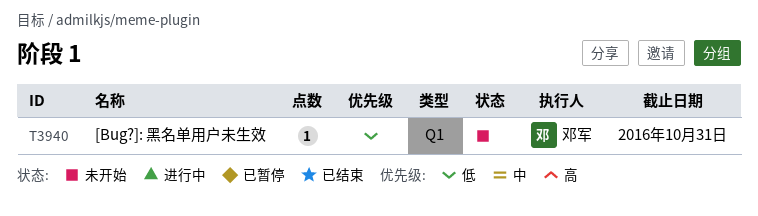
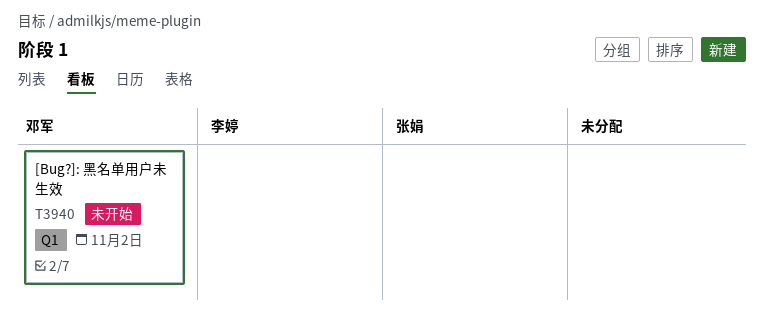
T3940, due: Oct 31 -> Nov 2

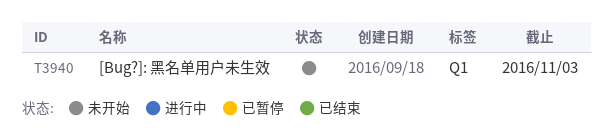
T3940, due: Nov 2 -> Nov 3

